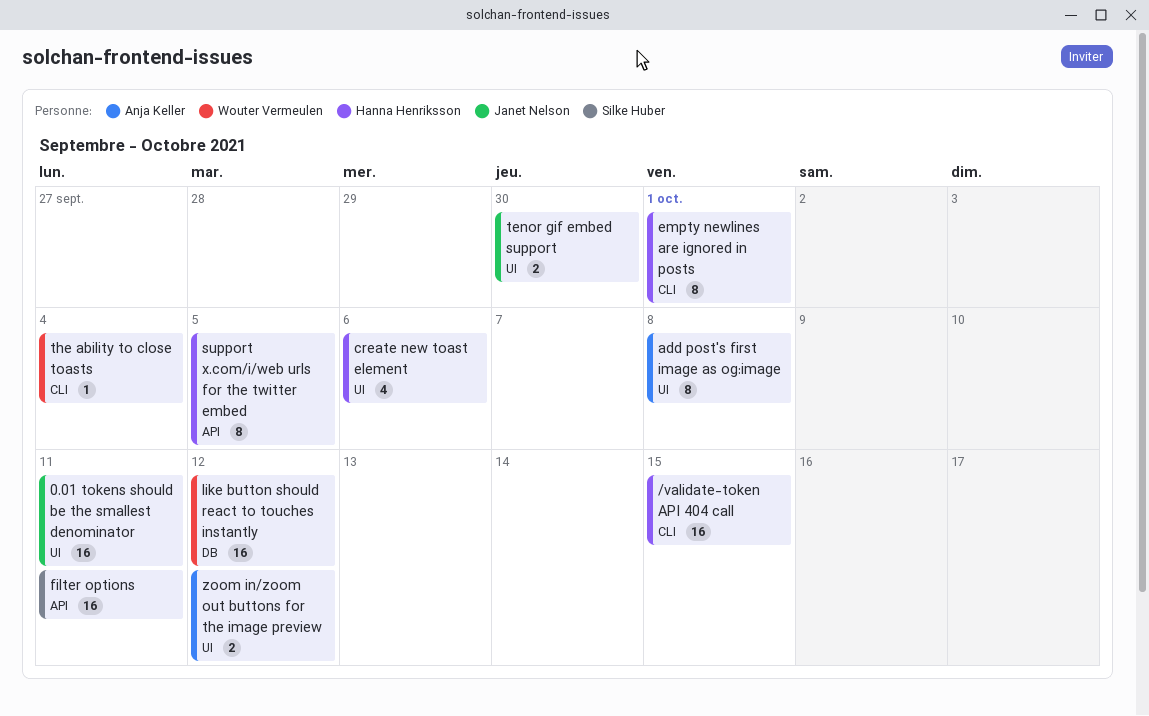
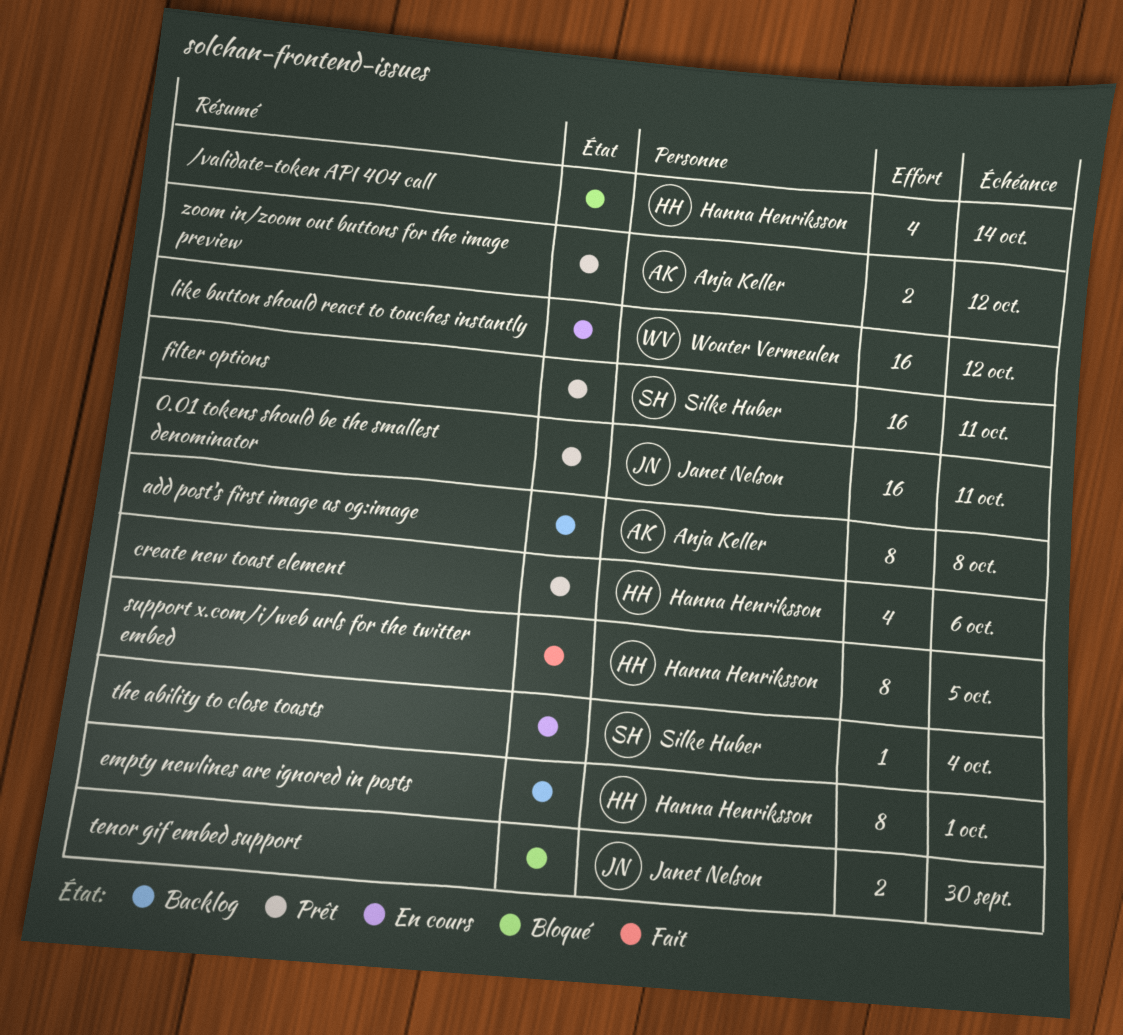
/validate-token API 404 call, estimate: 16 -> 4
/validate-token API 404 call, due: Oct 15 -> Oct 14
the ability to close toasts, owner: Wouter Vermeulen -> Silke Huber

